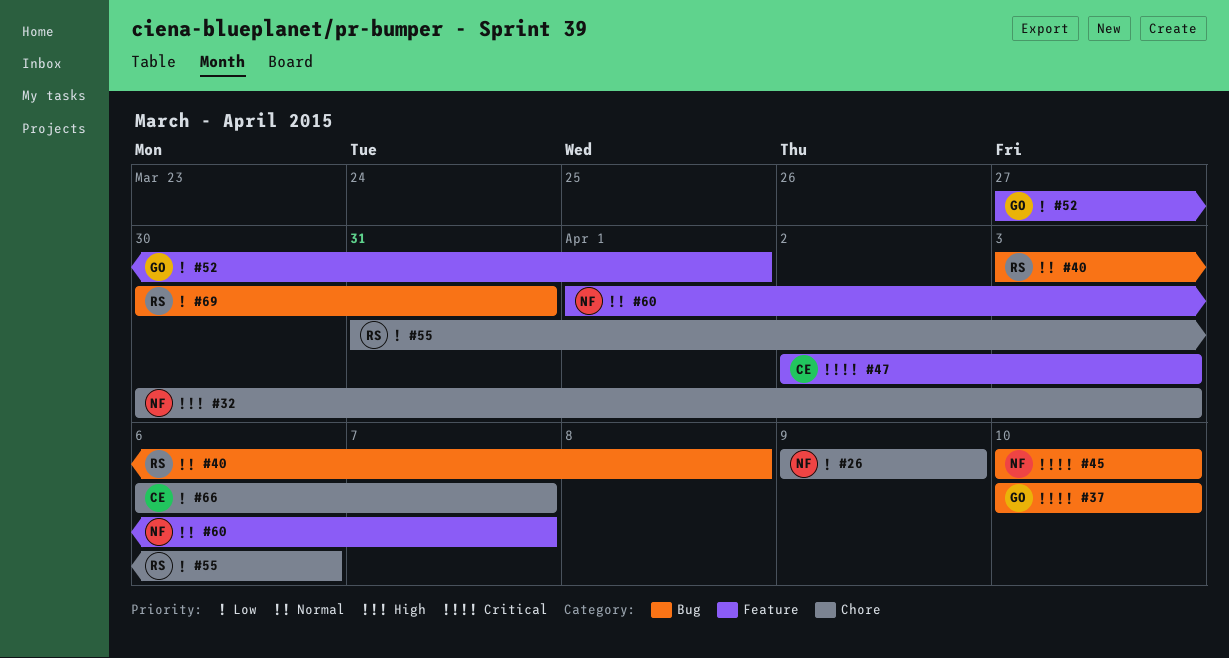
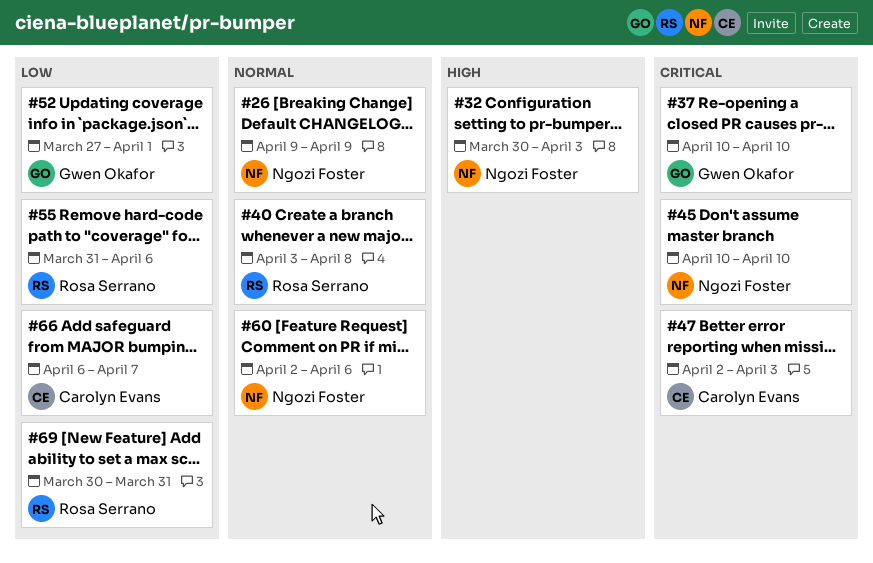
#26, priority: Low -> Normal
#60, start: Apr 1 -> Apr 2
#60, due: Apr 7 -> Apr 6

